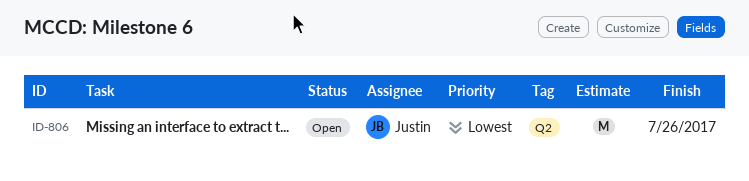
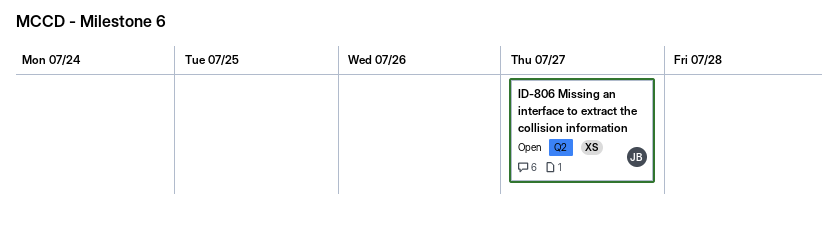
ID-806, estimate: M -> XS
ID-806, due: Jul 26 -> Jul 27

